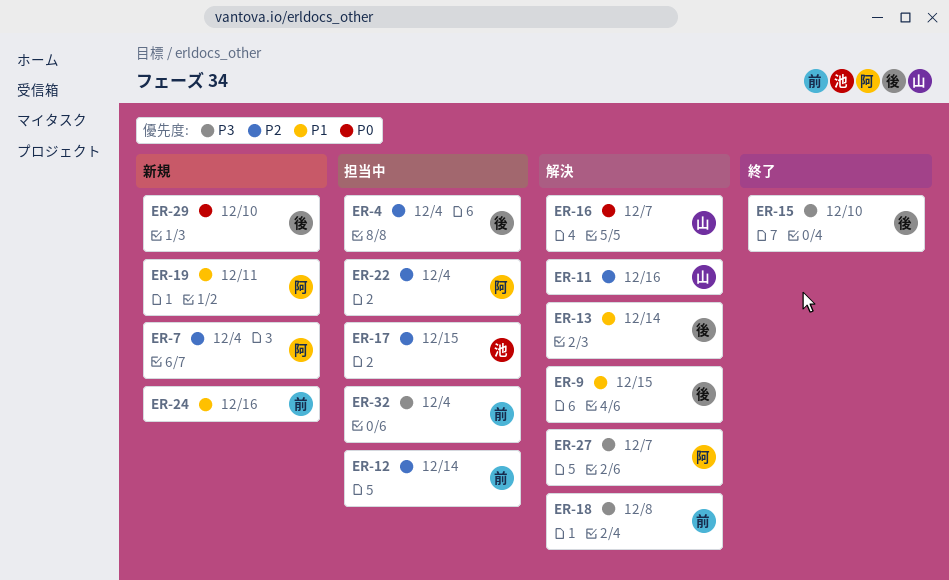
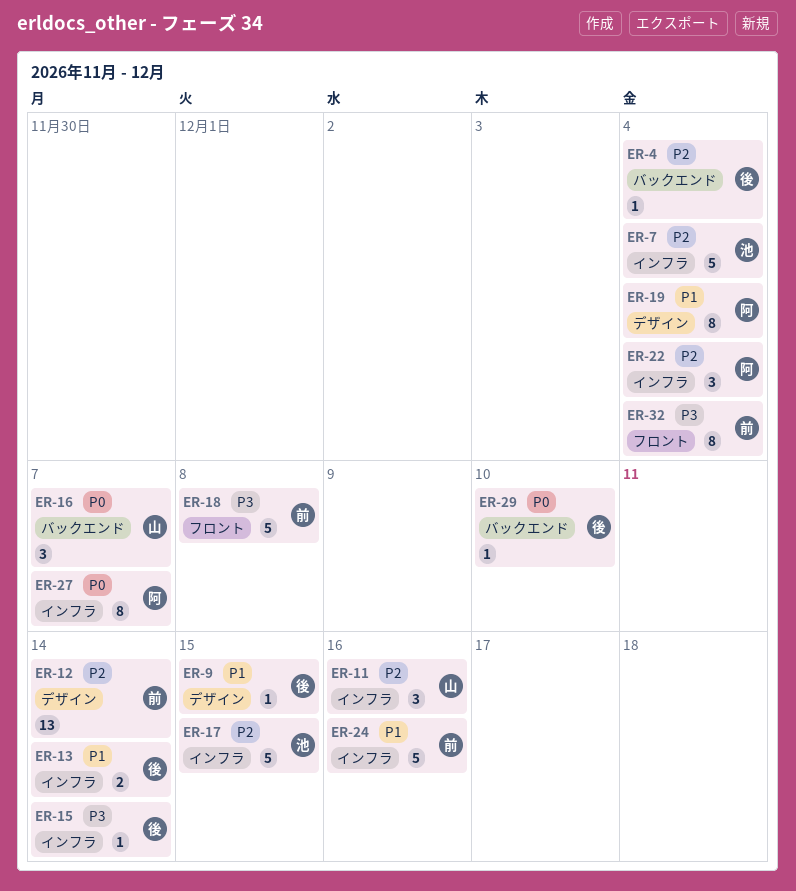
ER-7, owner: 阿 -> 池
ER-15, due: Dec 10 -> Dec 14
ER-19, due: Dec 11 -> Dec 4
ER-27, priority: P3 -> P0

